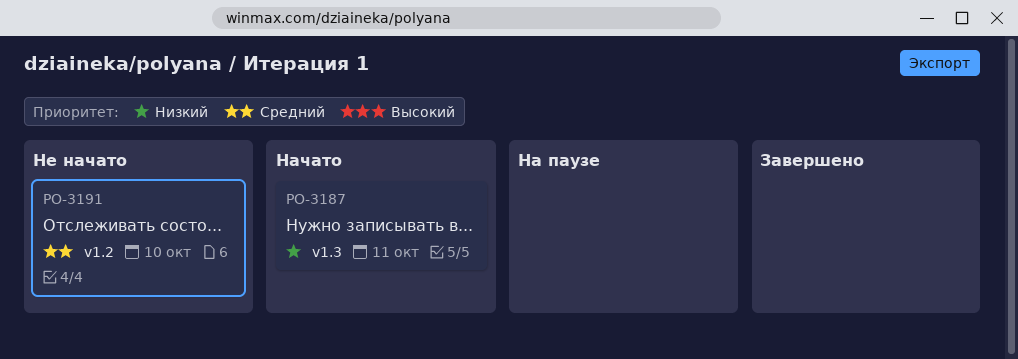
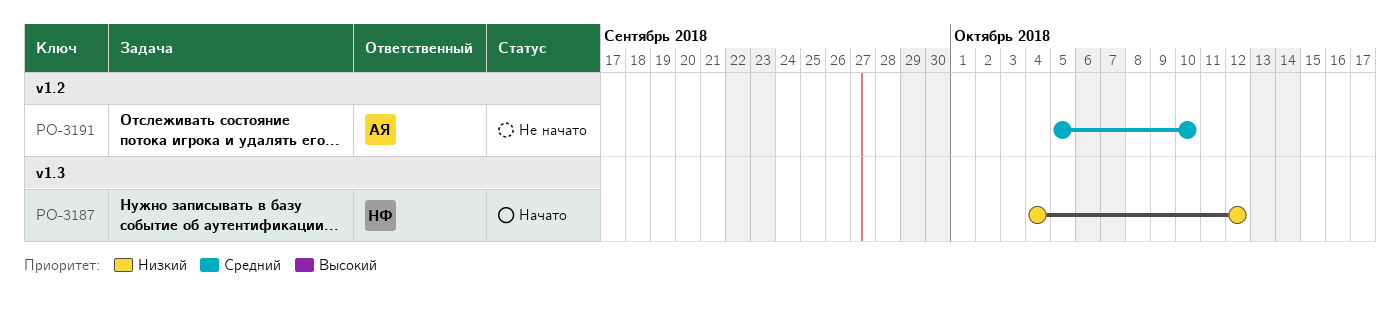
PO-3187, due: Oct 11 -> Oct 12

